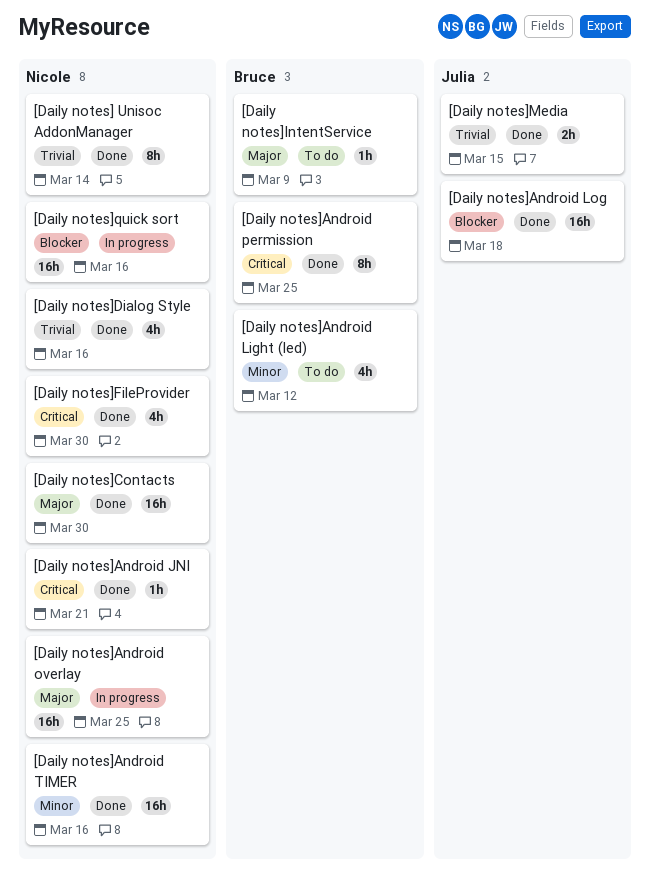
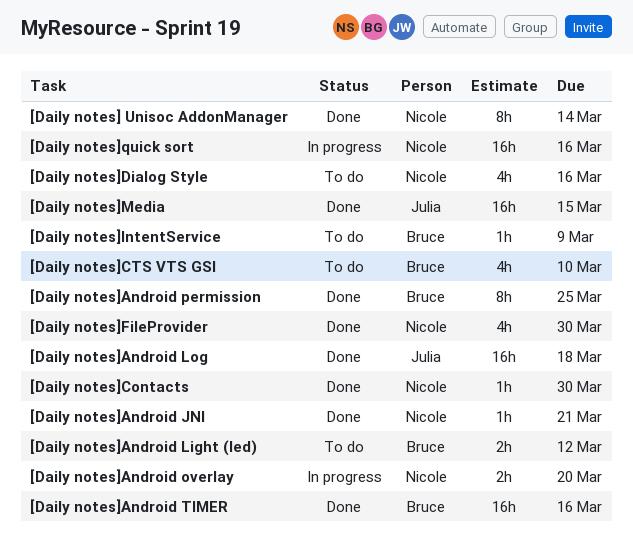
[Daily notes]Android Light (led), estimate: 4h -> 2h
[Daily notes]Android overlay, estimate: 16h -> 2h
[Daily notes]Android overlay, due: Mar 25 -> Mar 20
[Daily notes]Android TIMER, owner: Nicole -> Bruce
[Daily notes]Contacts, estimate: 16h -> 1h
[Daily notes]CTS VTS GSI: none -> present
[Daily notes]Dialog Style, status: Done -> To do
[Daily notes]Media, estimate: 2h -> 16h

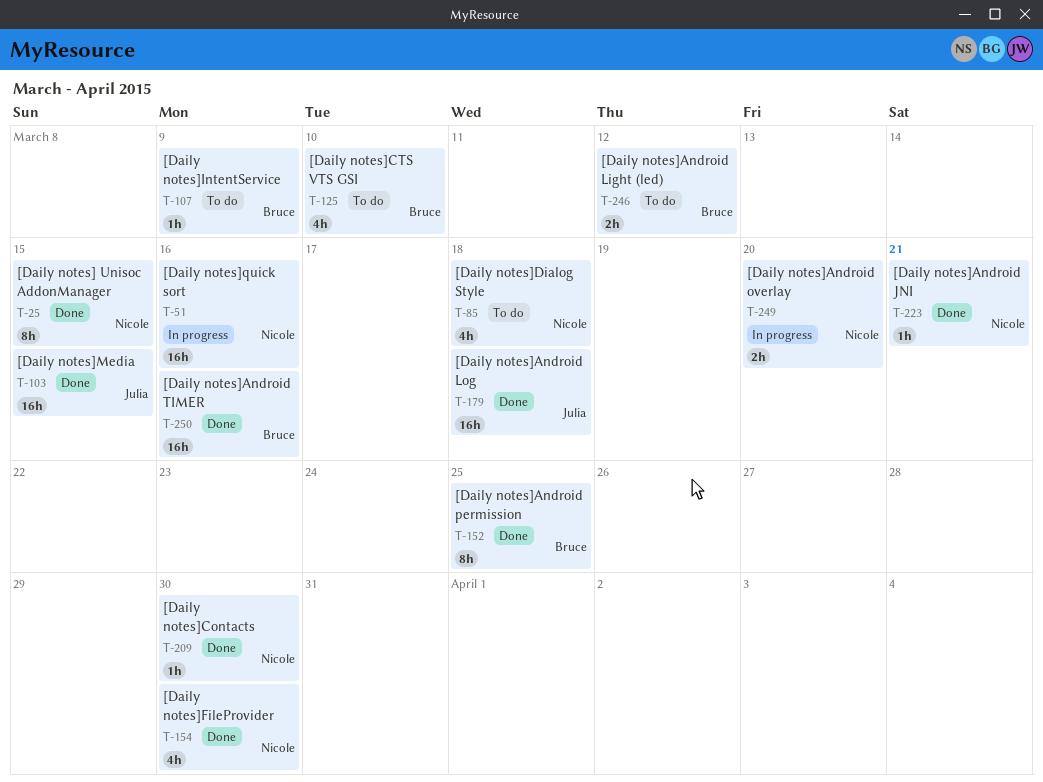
[Daily notes] Unisoc AddonManager, due: Mar 14 -> Mar 15
[Daily notes]Dialog Style, due: Mar 16 -> Mar 18

